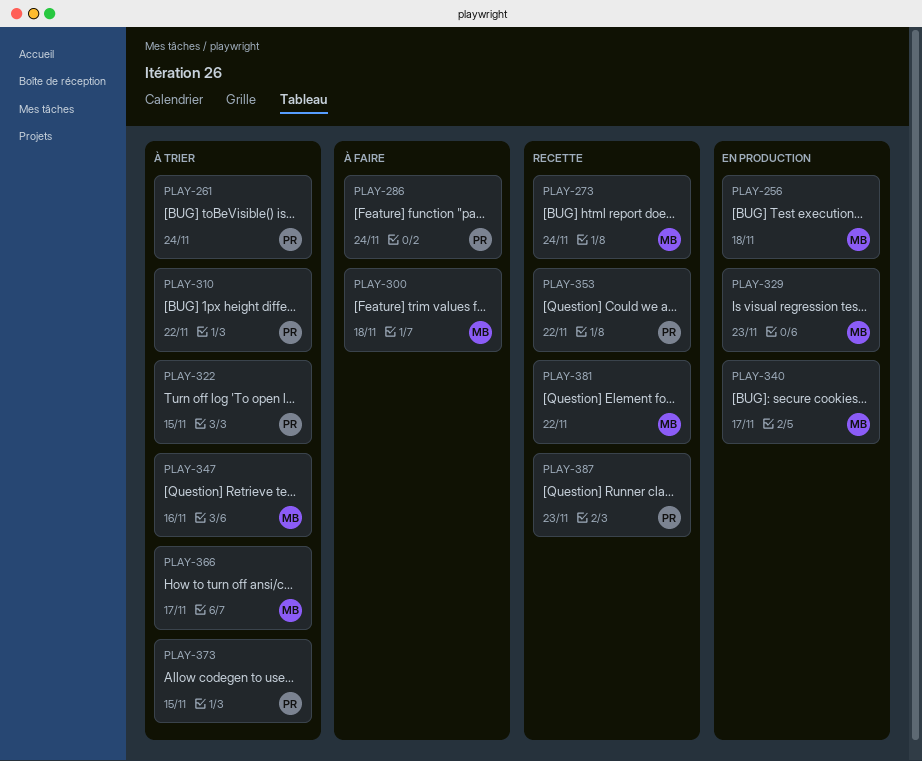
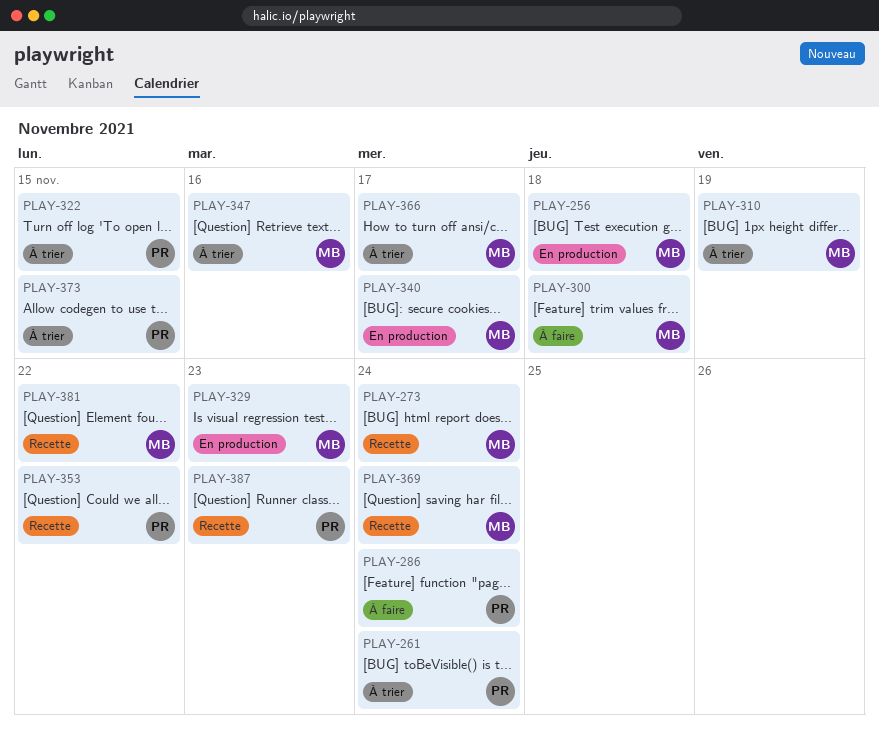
PLAY-310, owner: PR -> MB
PLAY-310, due: Nov 22 -> Nov 19
PLAY-369: none -> present

